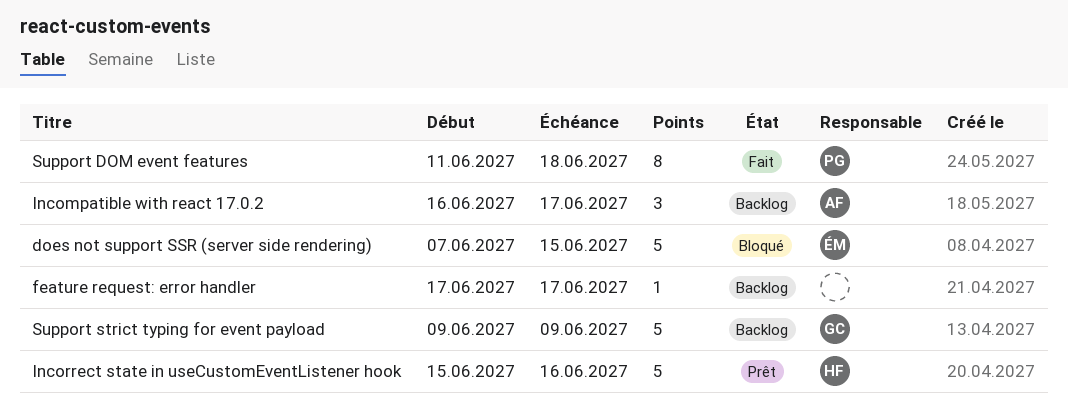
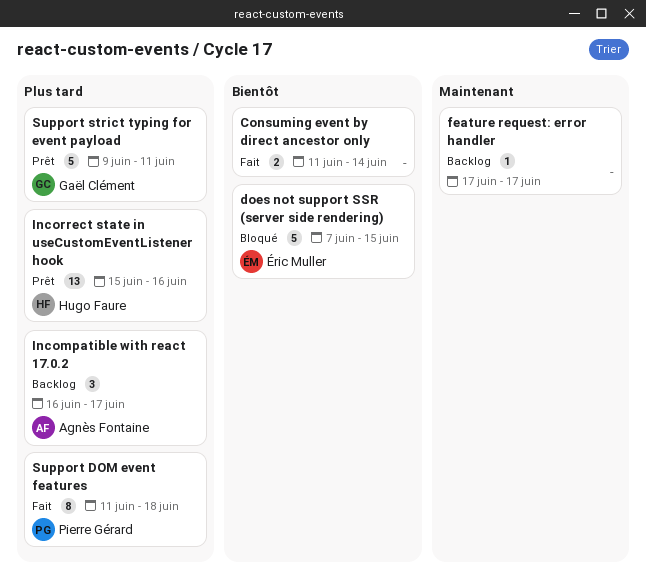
Consuming event by direct ancestor only: none -> present
Incorrect state in useCustomEventListener hook, estimate: 5 -> 13
Support strict typing for event payload, status: Backlog -> Prêt
Support strict typing for event payload, due: Jun 9 -> Jun 11

